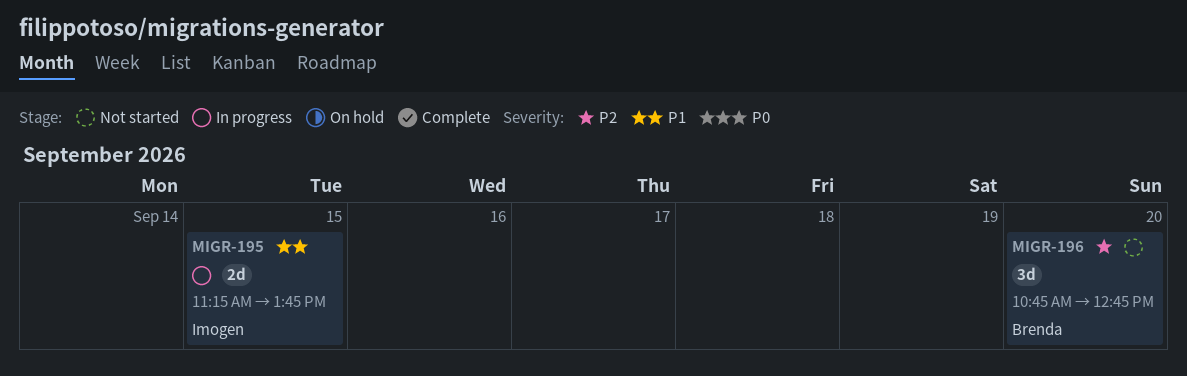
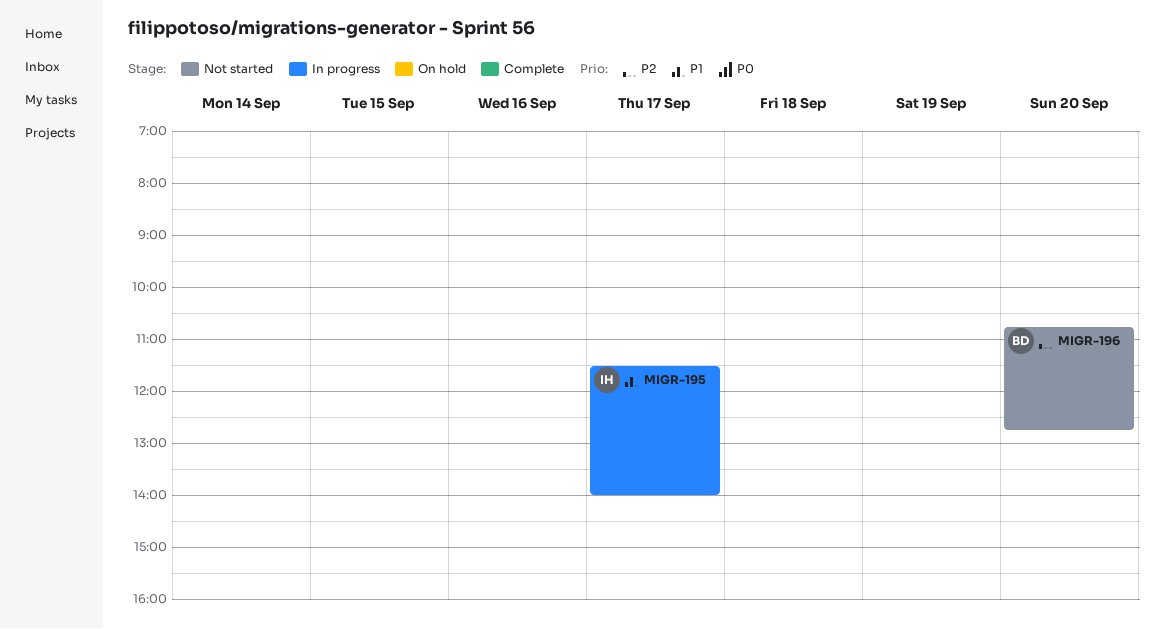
MIGR-195, day: Sep 15 -> Sep 17
MIGR-195, begins: 11:15 -> 11:30
MIGR-195, ends: 13:45 -> 14:00

